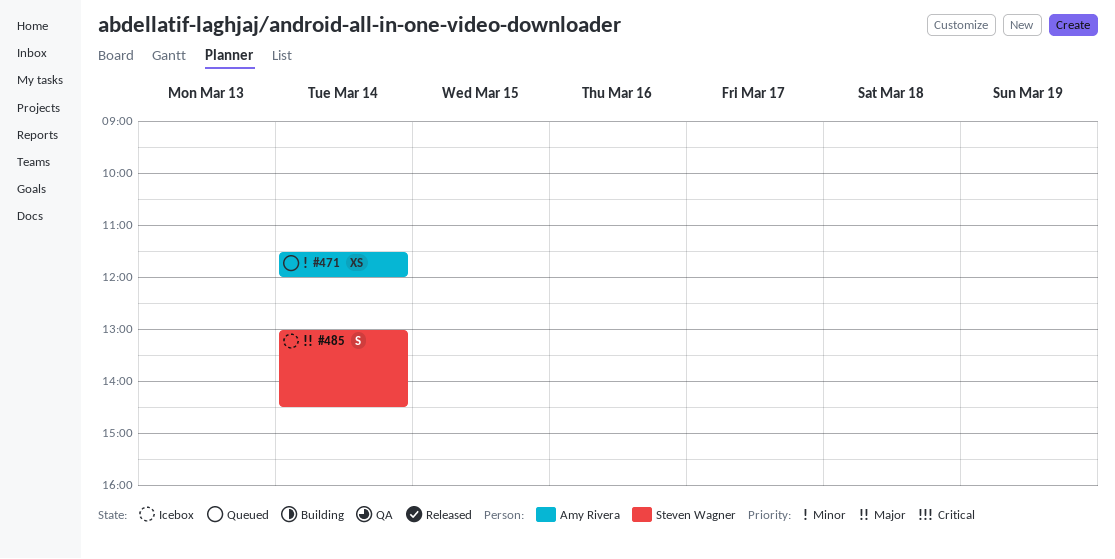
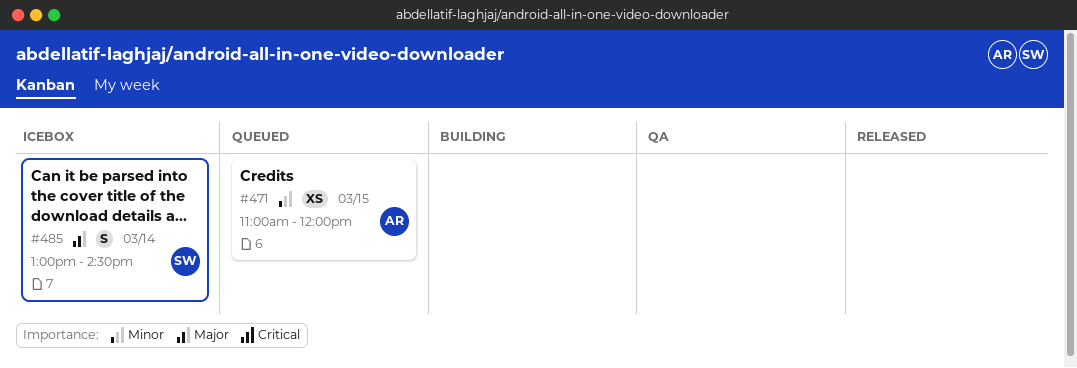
#471, day: Mar 14 -> Mar 15
#471, begins: 11:30 -> 11:00

